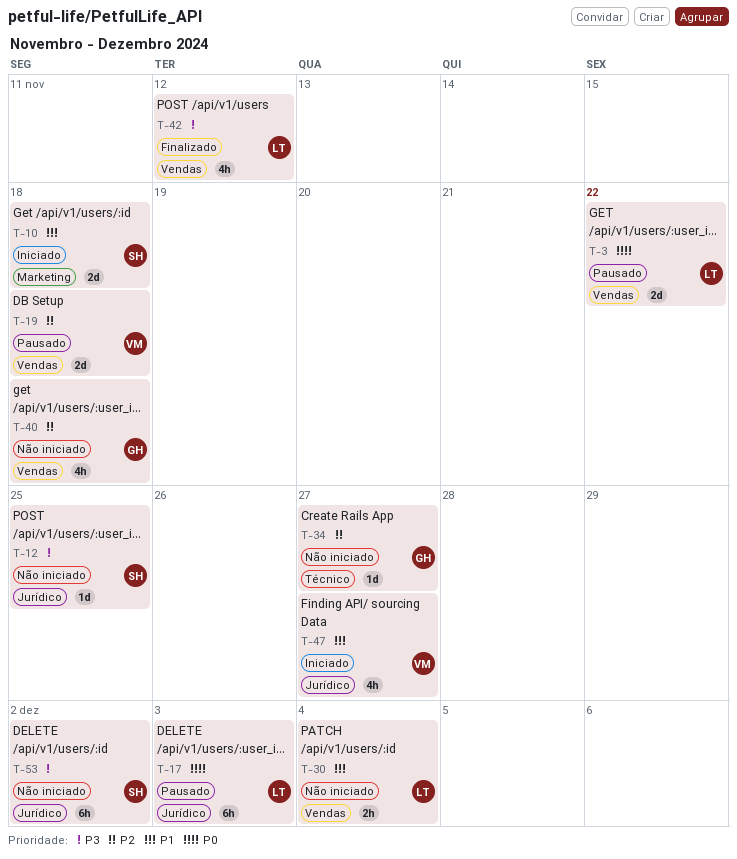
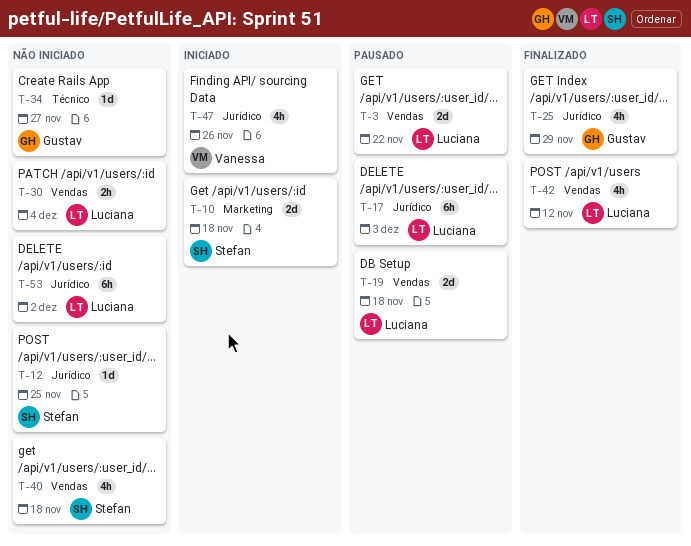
T-19, owner: Vanessa -> Luciana
T-25: none -> present
T-40, owner: Gustav -> Stefan
T-47, due: Nov 27 -> Nov 26
T-53, owner: Stefan -> Luciana

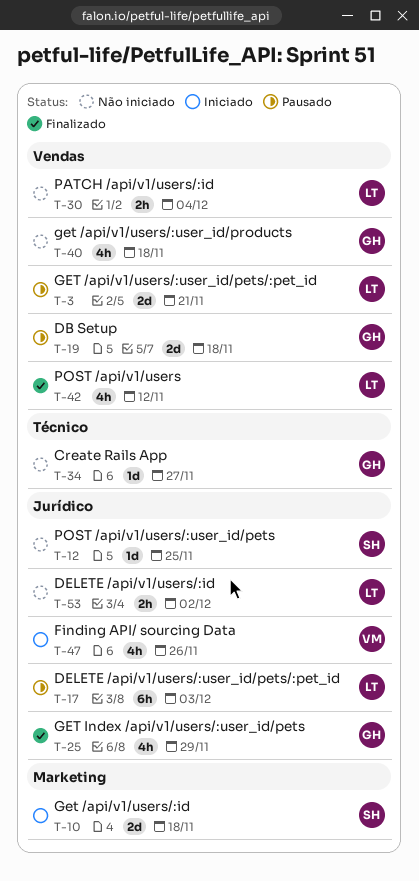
T-3, due: Nov 22 -> Nov 21
T-19, owner: Luciana -> Gustav
T-40, owner: Stefan -> Gustav
T-53, estimate: 6h -> 2h

